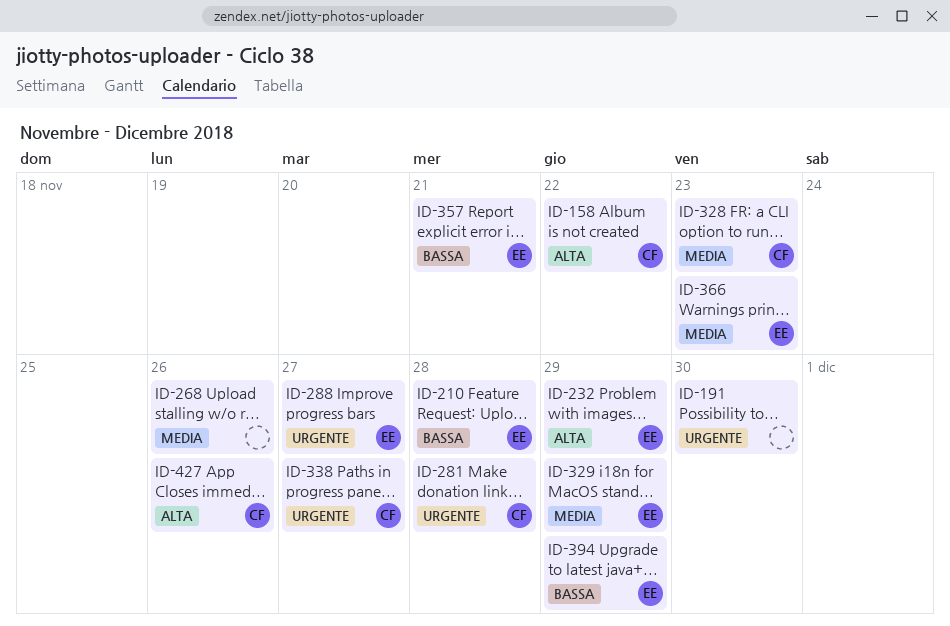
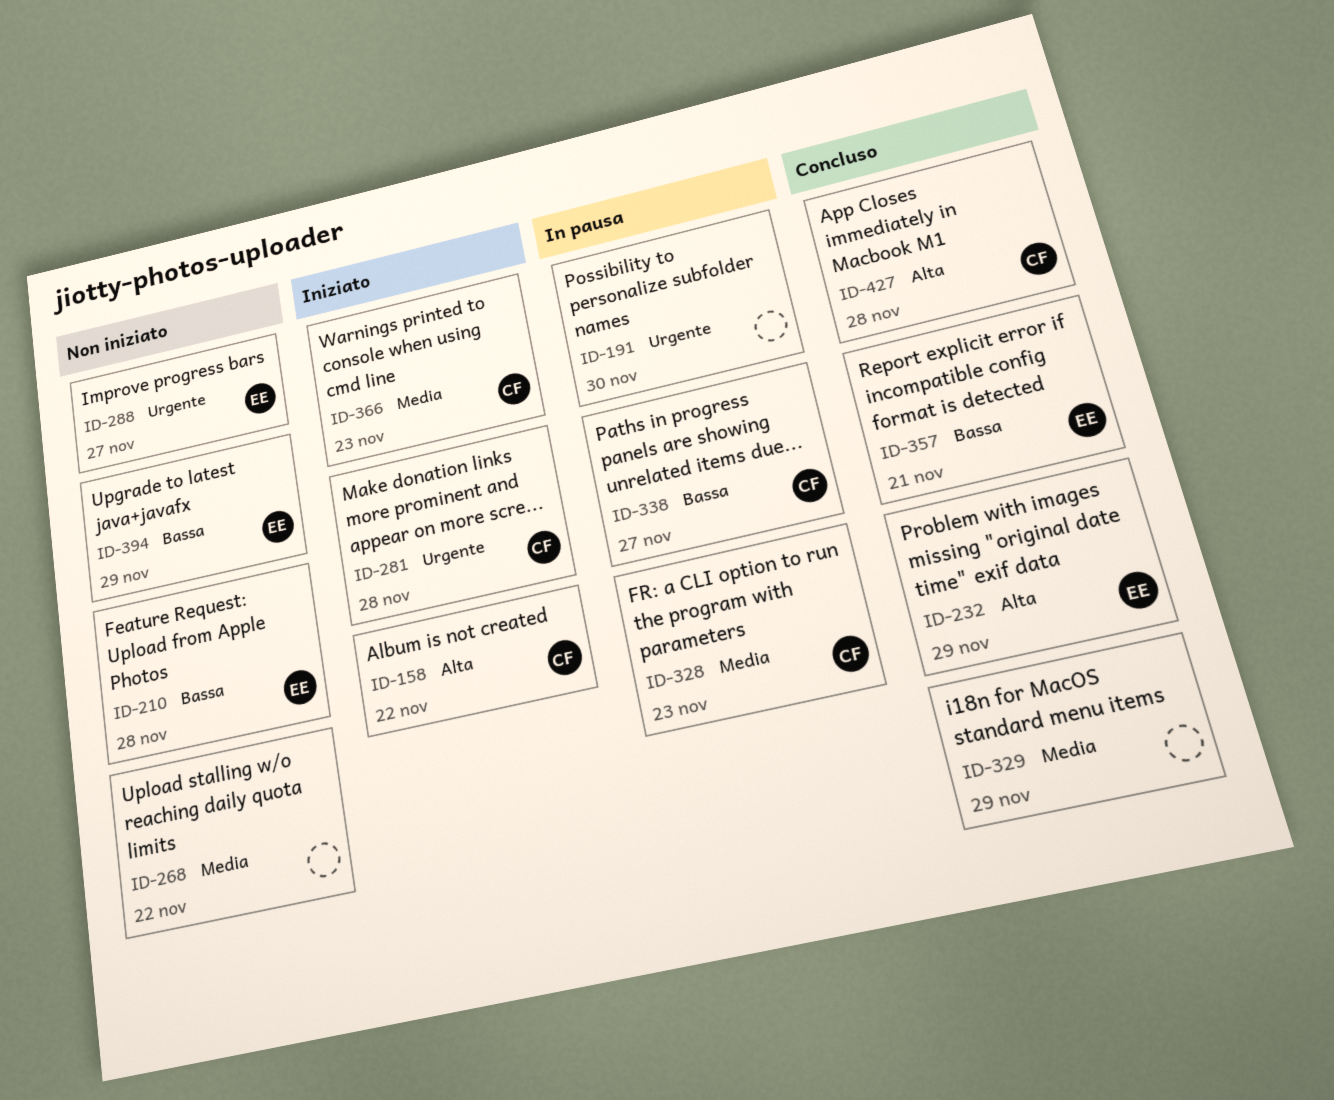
ID-268, due: Nov 26 -> Nov 22
ID-329, owner: EE -> none
ID-338, priority: Urgente -> Bassa
ID-366, owner: EE -> CF
ID-427, due: Nov 26 -> Nov 28

